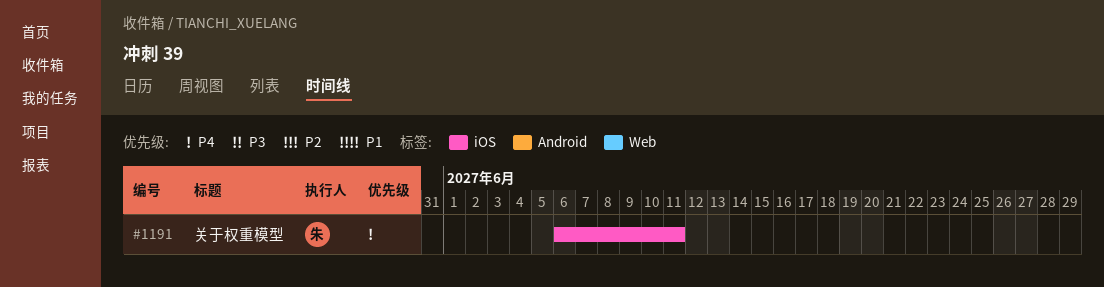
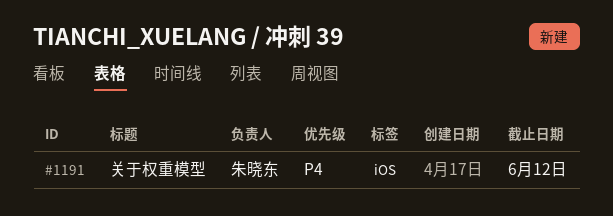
#1191, due: Jun 11 -> Jun 12

